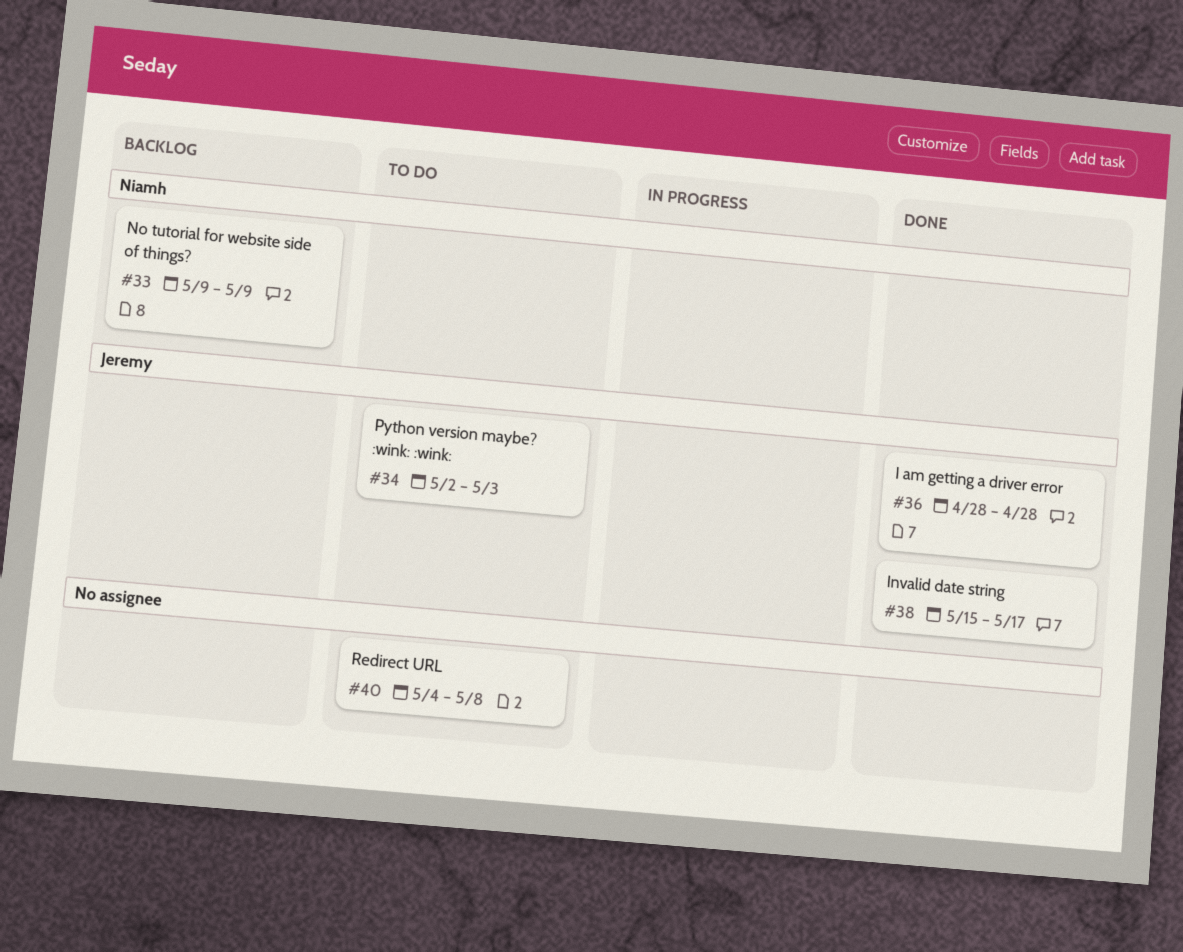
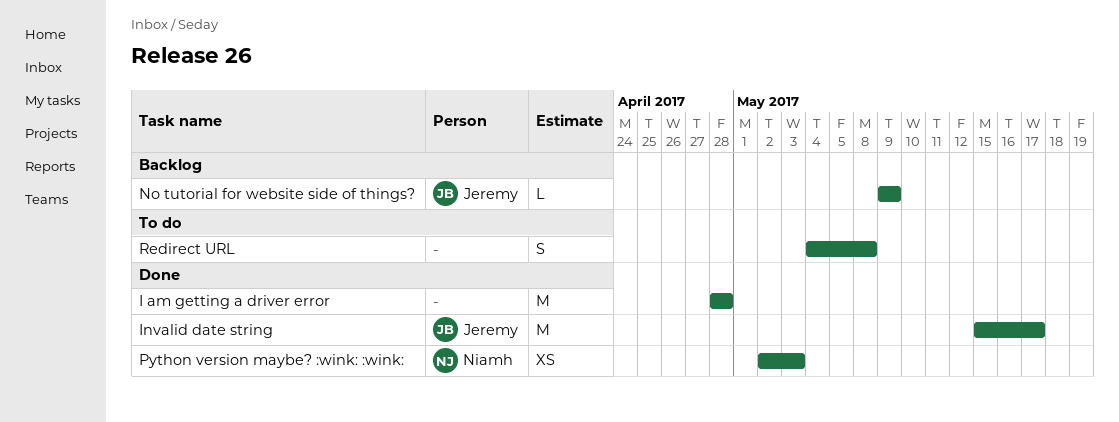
I am getting a driver error, owner: Jeremy -> none
No tutorial for website side of things?, owner: Niamh -> Jeremy
Python version maybe? :wink: :wink:, status: To do -> Done
Python version maybe? :wink: :wink:, owner: Jeremy -> Niamh

